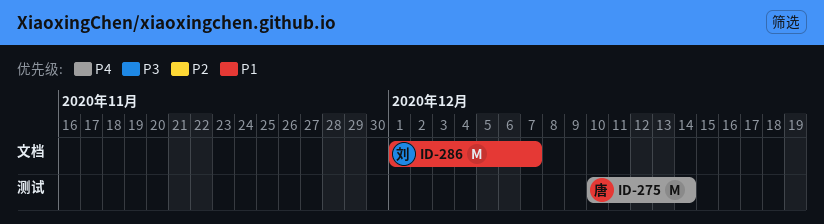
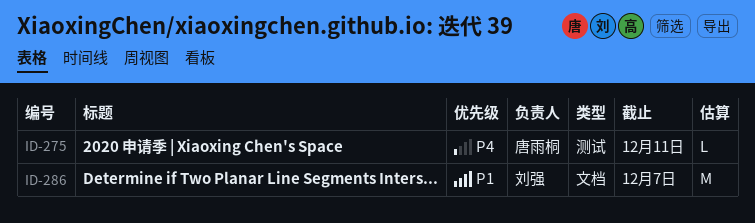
ID-275, estimate: M -> L
ID-275, due: Dec 14 -> Dec 11

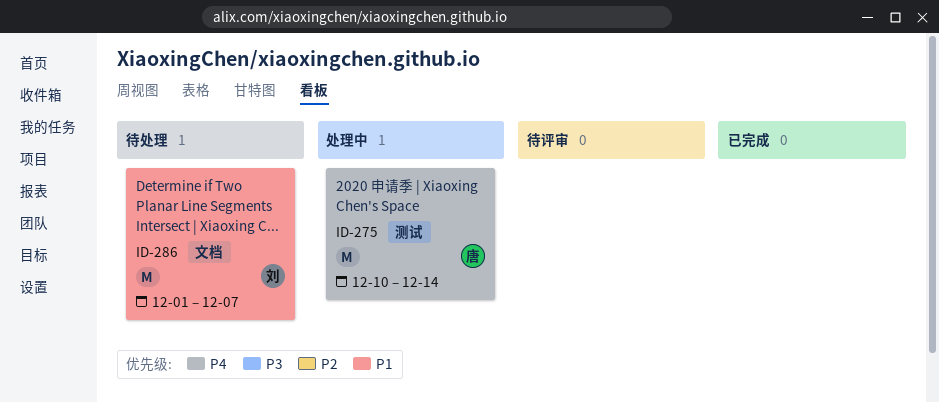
ID-275, estimate: L -> M
ID-275, due: Dec 11 -> Dec 14

